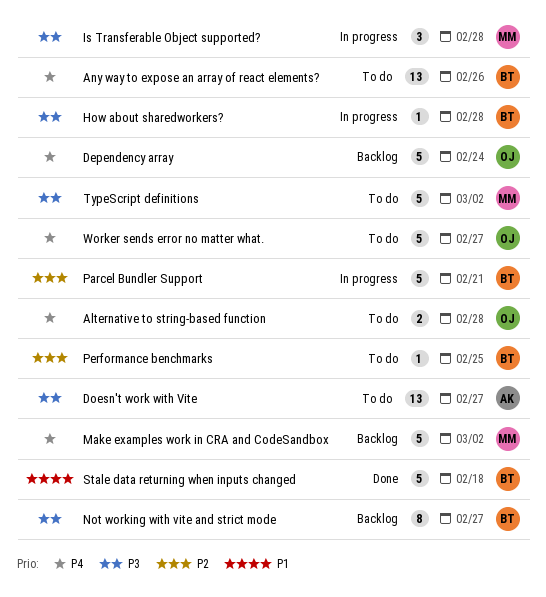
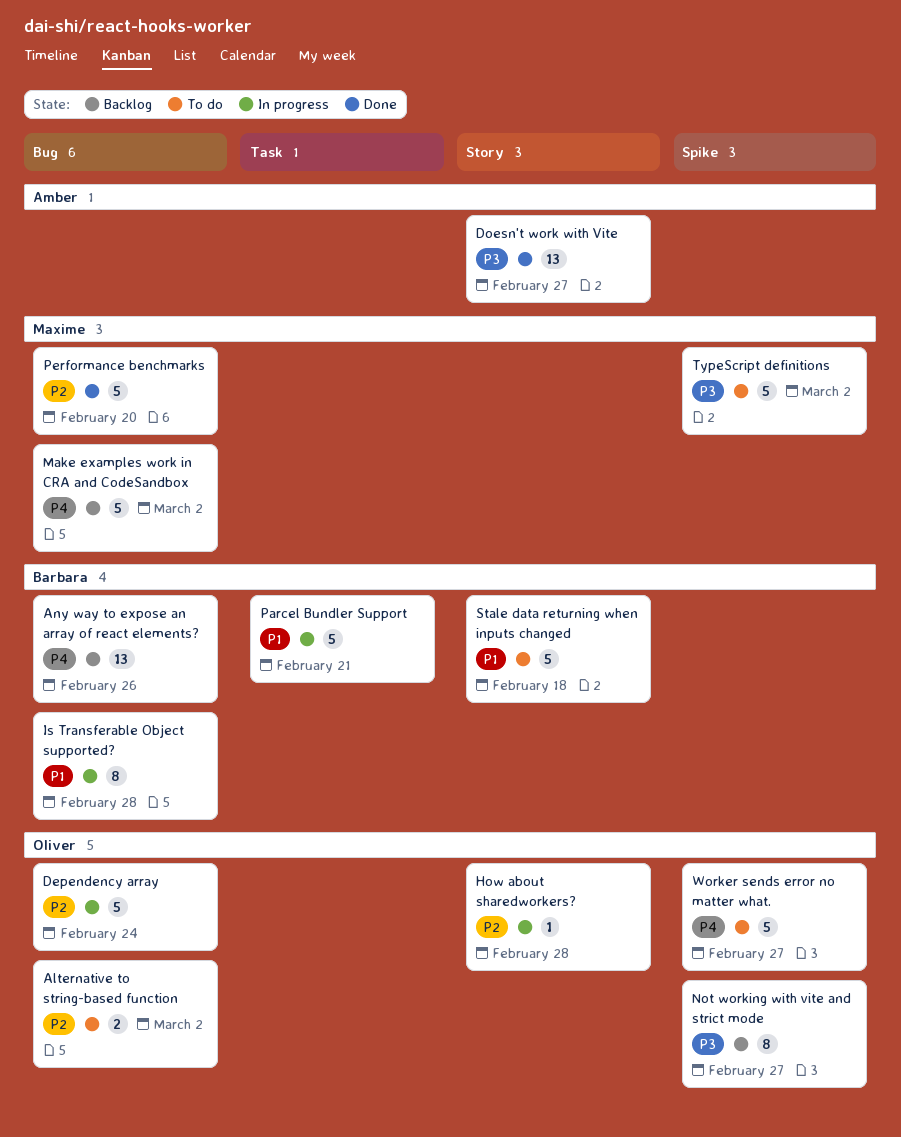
Alternative to string-based function, priority: P4 -> P2
Alternative to string-based function, due: Feb 28 -> Mar 2
Any way to expose an array of react elements?, status: To do -> Backlog
Dependency array, status: Backlog -> In progress
Dependency array, priority: P4 -> P2
Doesn't work with Vite, status: To do -> Done
How about sharedworkers?, owner: Barbara -> Oliver
How about sharedworkers?, priority: P3 -> P2
Is Transferable Object supported?, owner: Maxime -> Barbara
Is Transferable Object supported?, priority: P3 -> P1
Is Transferable Object supported?, estimate: 3 -> 8
Not working with vite and strict mode, owner: Barbara -> Oliver
Parcel Bundler Support, priority: P2 -> P1
Performance benchmarks, status: To do -> Done
Performance benchmarks, owner: Barbara -> Maxime
Performance benchmarks, estimate: 1 -> 5
Performance benchmarks, due: Feb 25 -> Feb 20
Stale data returning when inputs changed, status: Done -> To do

